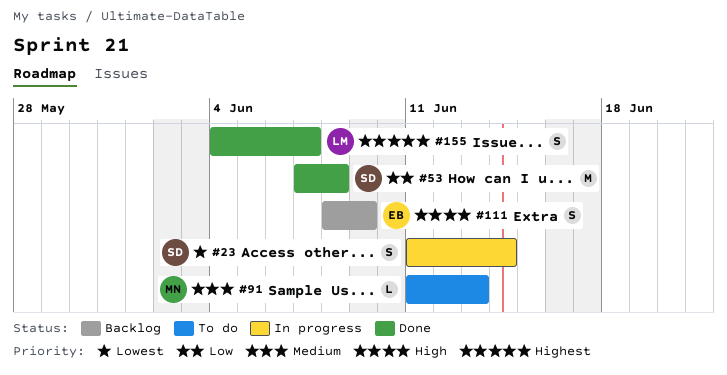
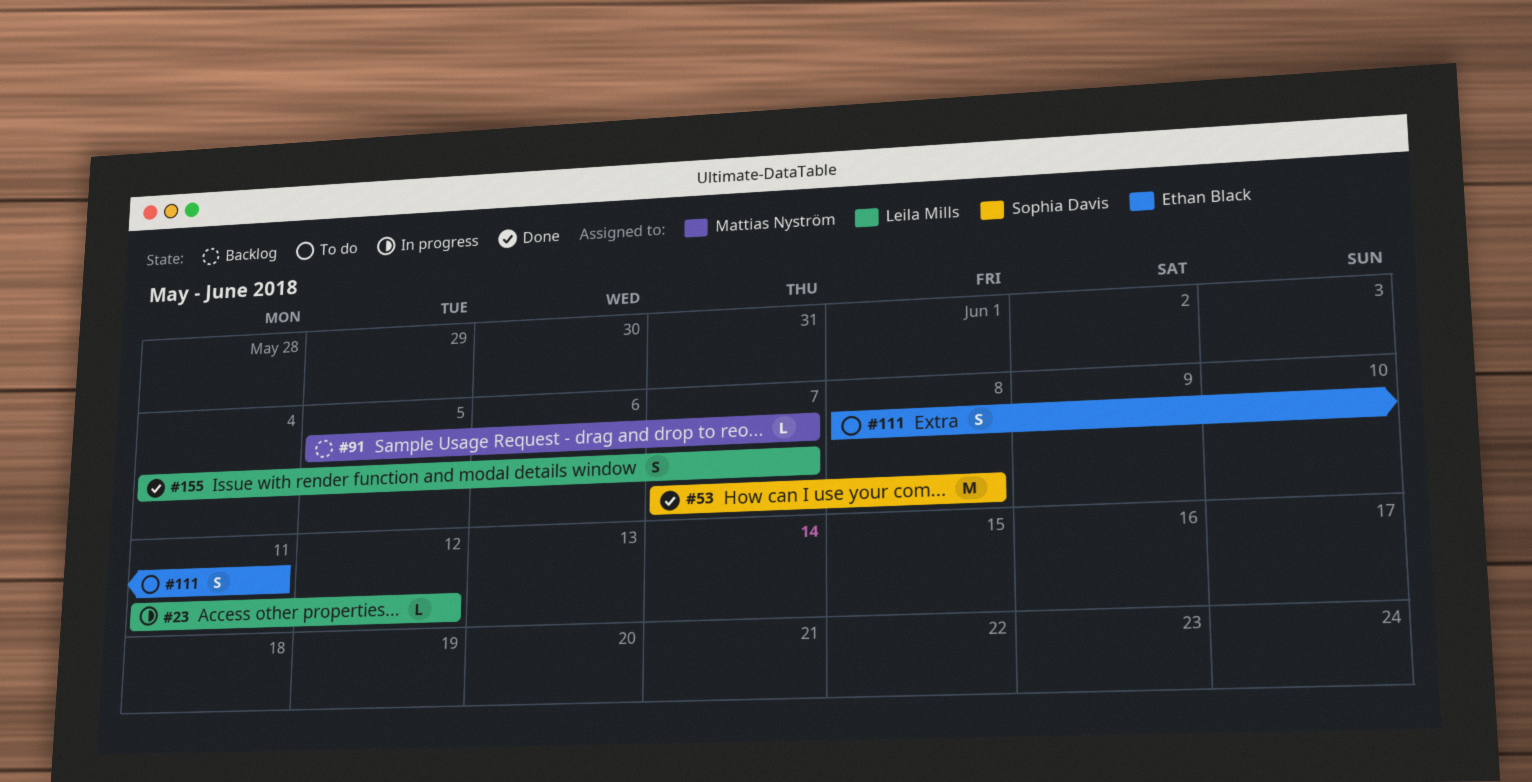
#23, owner: Sophia Davis -> Leila Mills
#23, estimate: S -> L
#23, due: Jun 14 -> Jun 12
#91, status: To do -> Backlog
#91, start: Jun 11 -> Jun 5
#91, due: Jun 13 -> Jun 7
#111, status: Backlog -> To do
#111, due: Jun 9 -> Jun 11

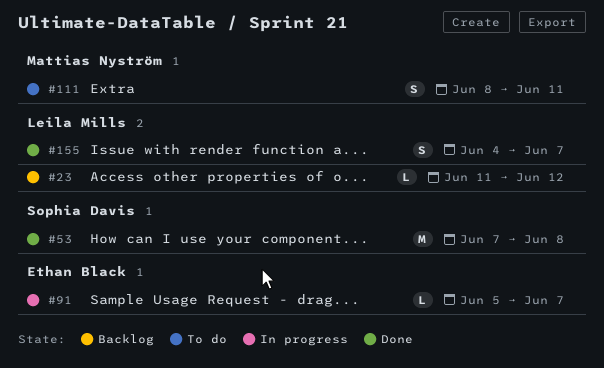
#23, status: In progress -> Backlog
#91, status: Backlog -> In progress
#91, owner: Mattias Nyström -> Ethan Black
#111, owner: Ethan Black -> Mattias Nyström

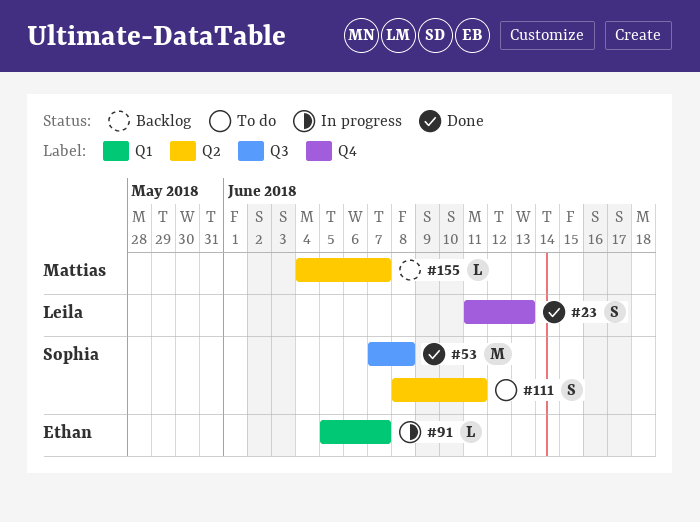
#23, status: Backlog -> Done
#23, estimate: L -> S
#23, due: Jun 12 -> Jun 13
#111, owner: Mattias Nyström -> Sophia Davis
#155, status: Done -> Backlog
#155, owner: Leila Mills -> Mattias Nyström
#155, estimate: S -> L

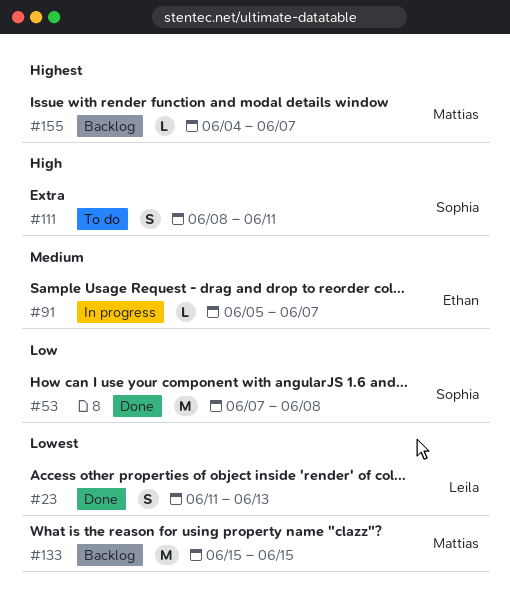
#133: none -> present

